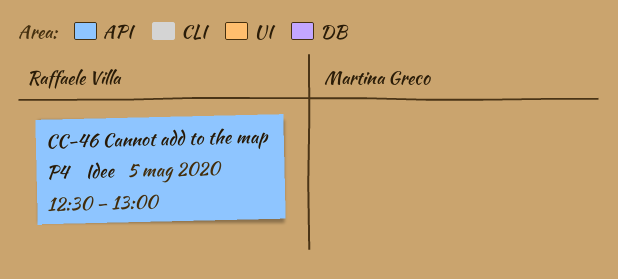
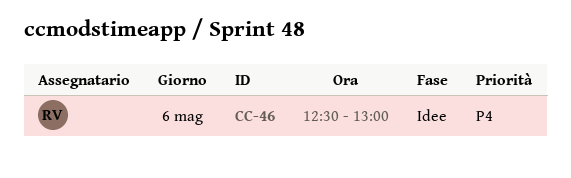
CC-46, day: May 5 -> May 6

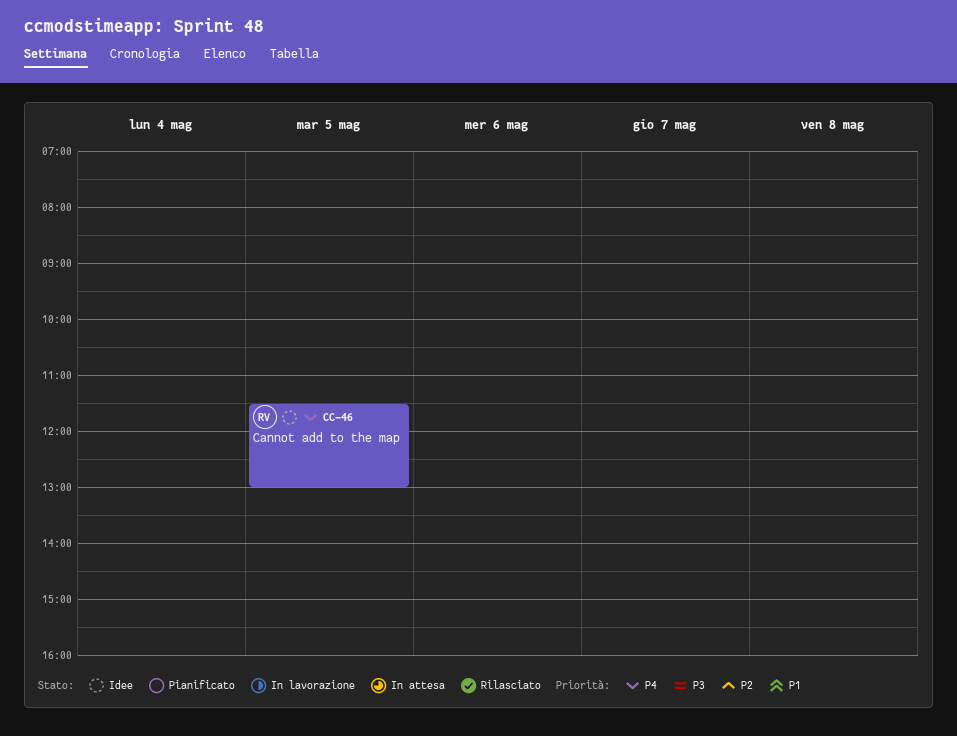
CC-46, day: May 6 -> May 5
CC-46, begins: 12:30 -> 11:30

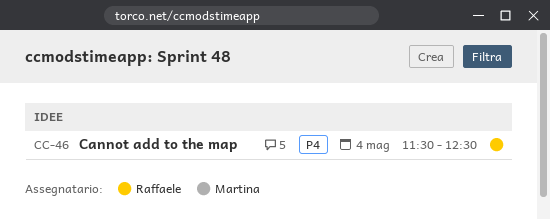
CC-46, day: May 5 -> May 4
CC-46, ends: 13:00 -> 12:30

